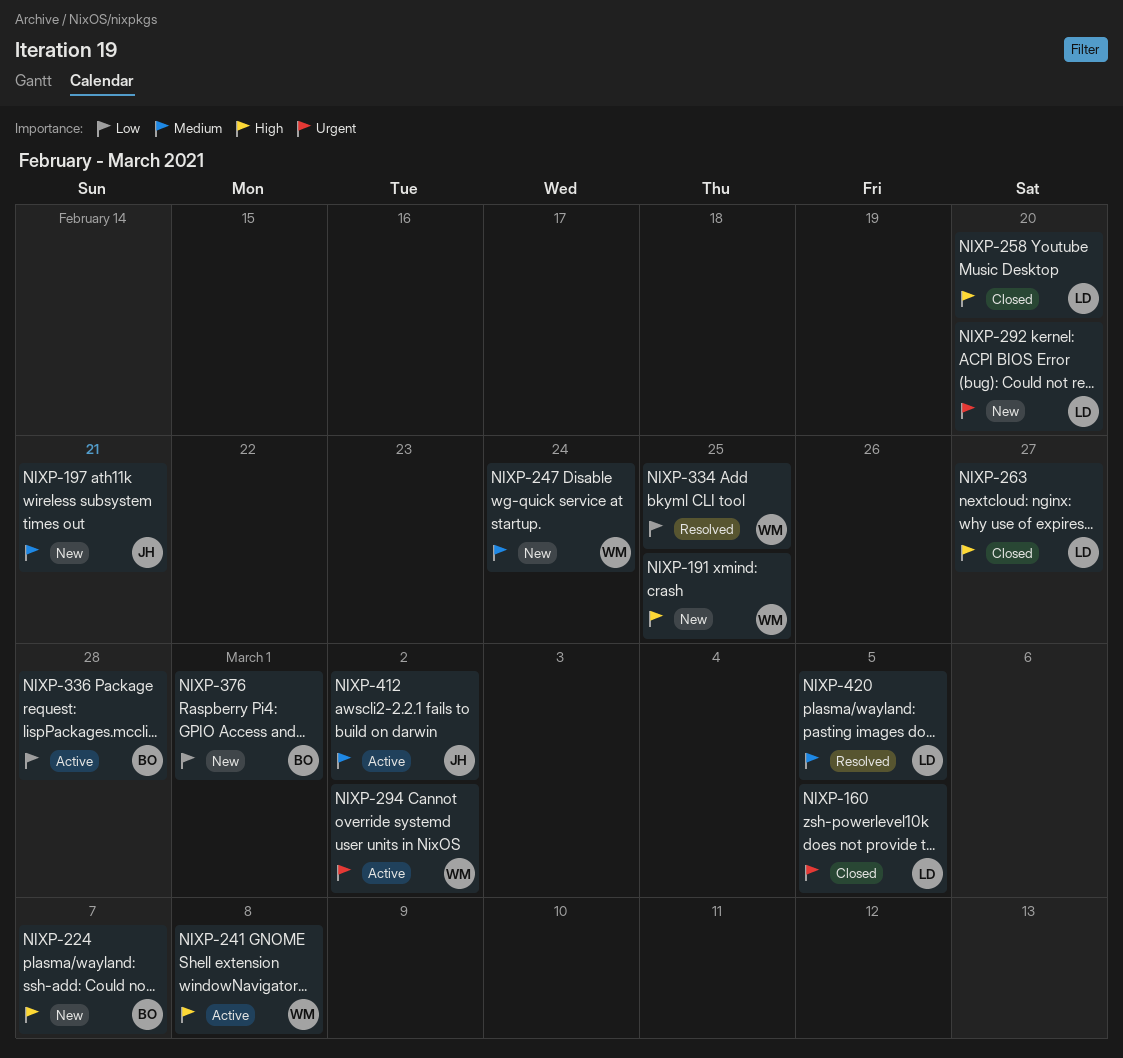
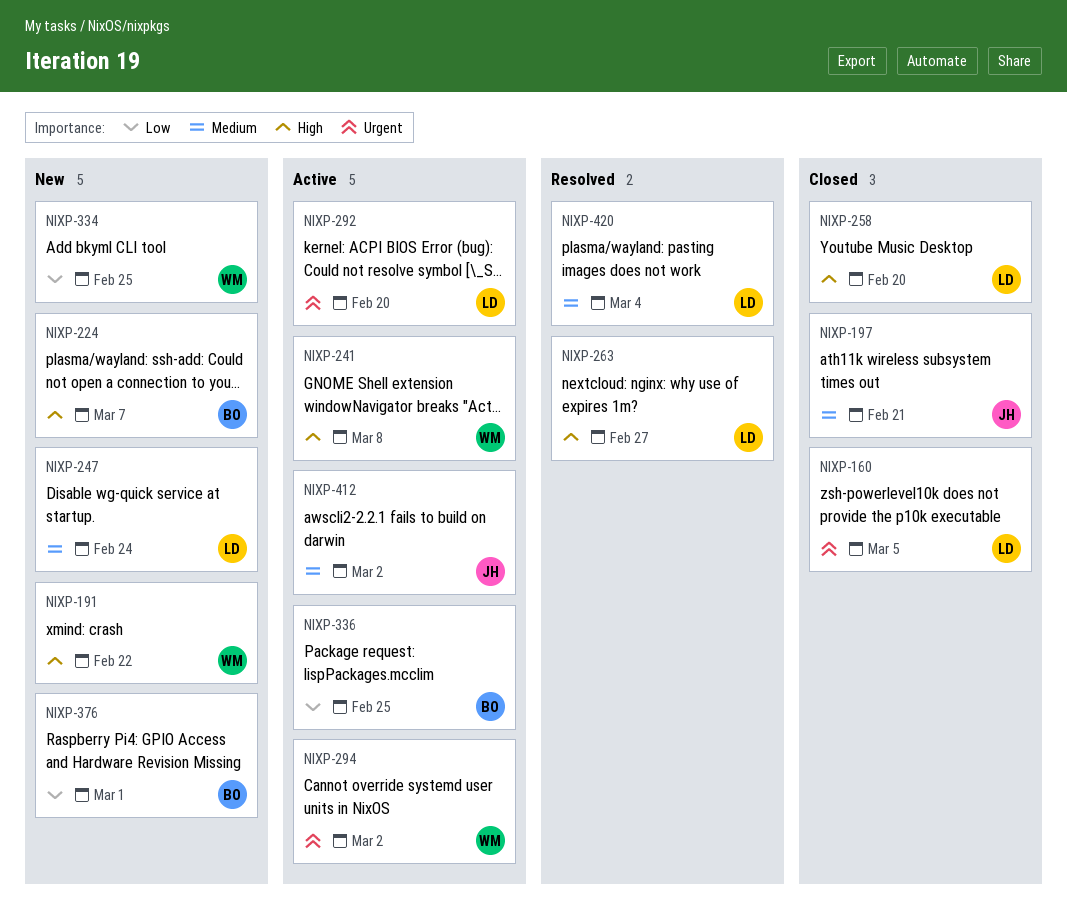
NIXP-191, due: Feb 25 -> Feb 22
NIXP-197, status: New -> Closed
NIXP-247, owner: WM -> LD
NIXP-263, status: Closed -> Resolved
NIXP-292, status: New -> Active
NIXP-334, status: Resolved -> New
NIXP-336, due: Feb 28 -> Feb 25
NIXP-420, due: Mar 5 -> Mar 4

